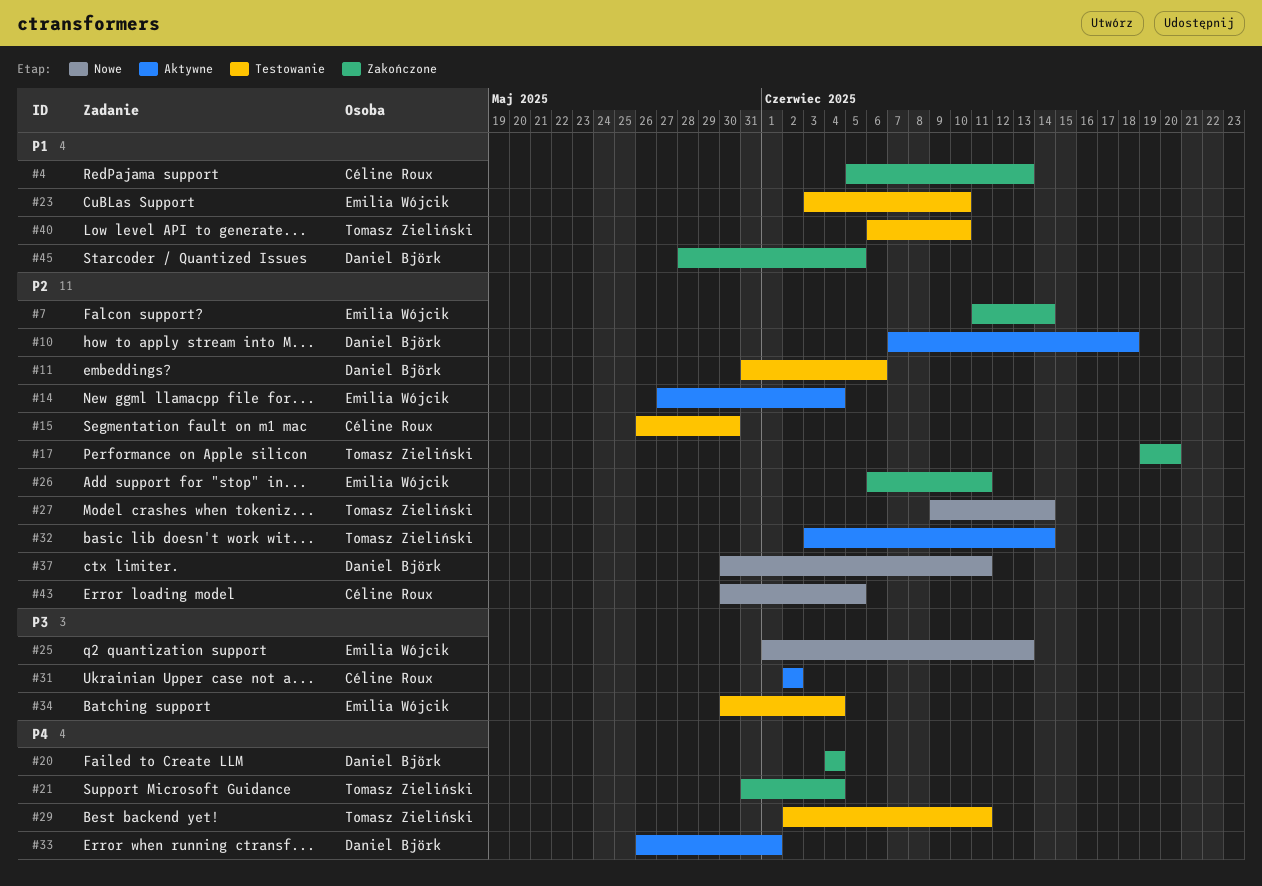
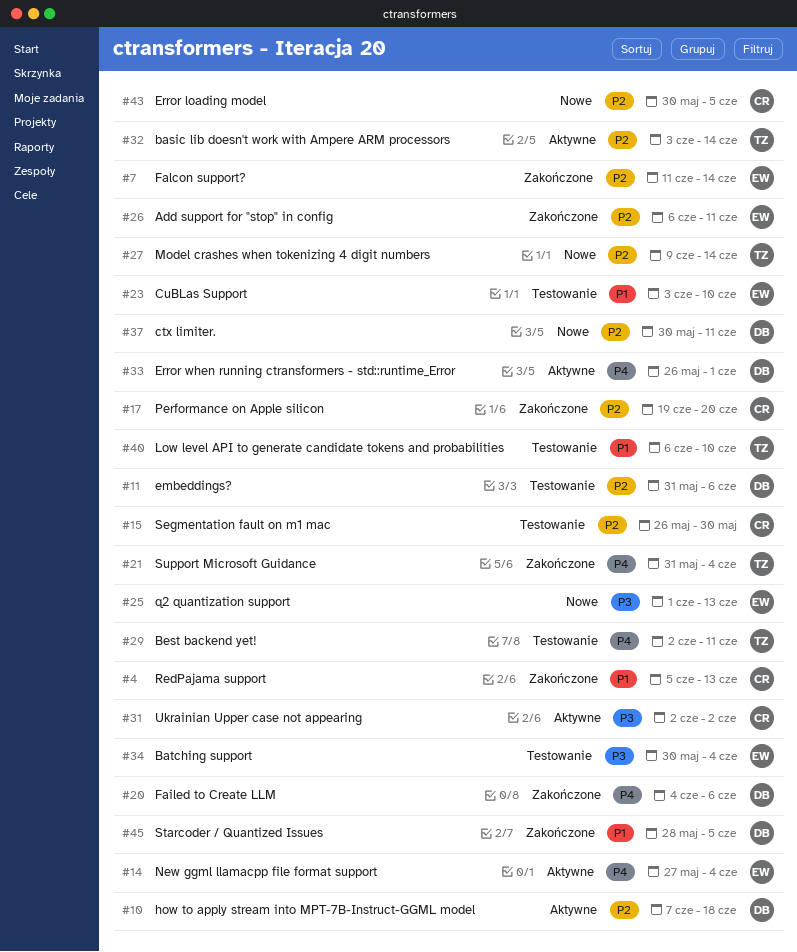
#14, priority: P2 -> P4
#17, owner: Tomasz Zieliński -> Céline Roux
#20, due: Jun 4 -> Jun 6

